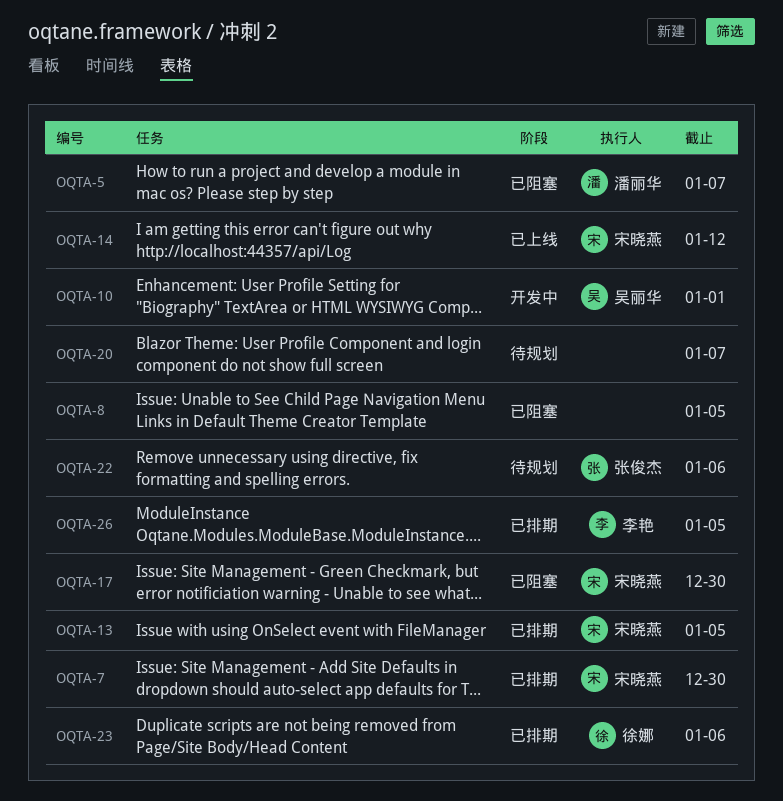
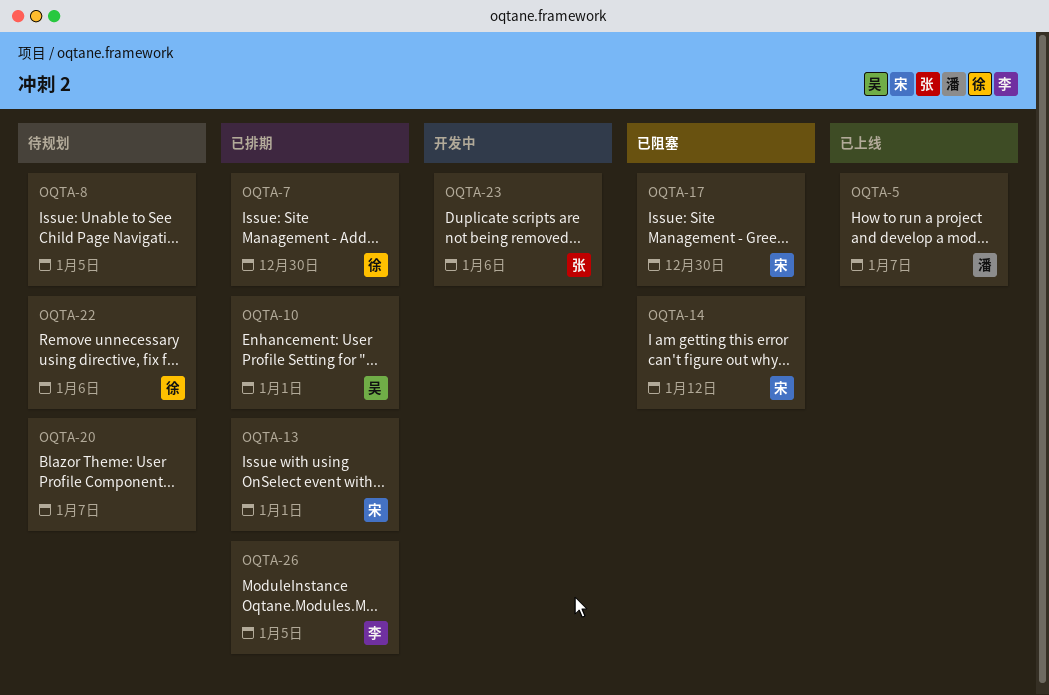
OQTA-5, status: 已阻塞 -> 已上线
OQTA-7, owner: 宋晓燕 -> 徐娜
OQTA-8, status: 已阻塞 -> 待规划
OQTA-10, status: 开发中 -> 已排期
OQTA-13, due: Jan 5 -> Jan 1
OQTA-14, status: 已上线 -> 已阻塞
OQTA-22, owner: 张俊杰 -> 徐娜
OQTA-23, status: 已排期 -> 开发中
OQTA-23, owner: 徐娜 -> 张俊杰

